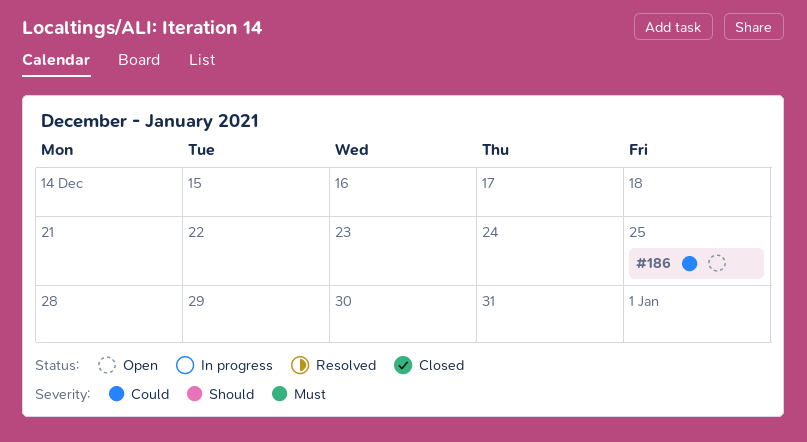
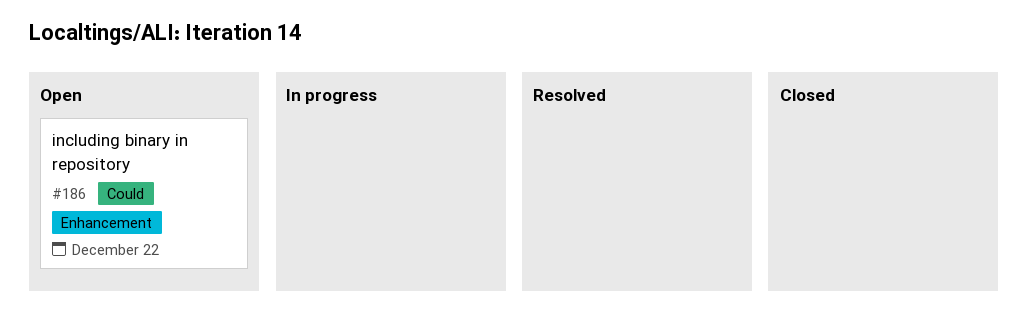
#186, due: Dec 25 -> Dec 22

